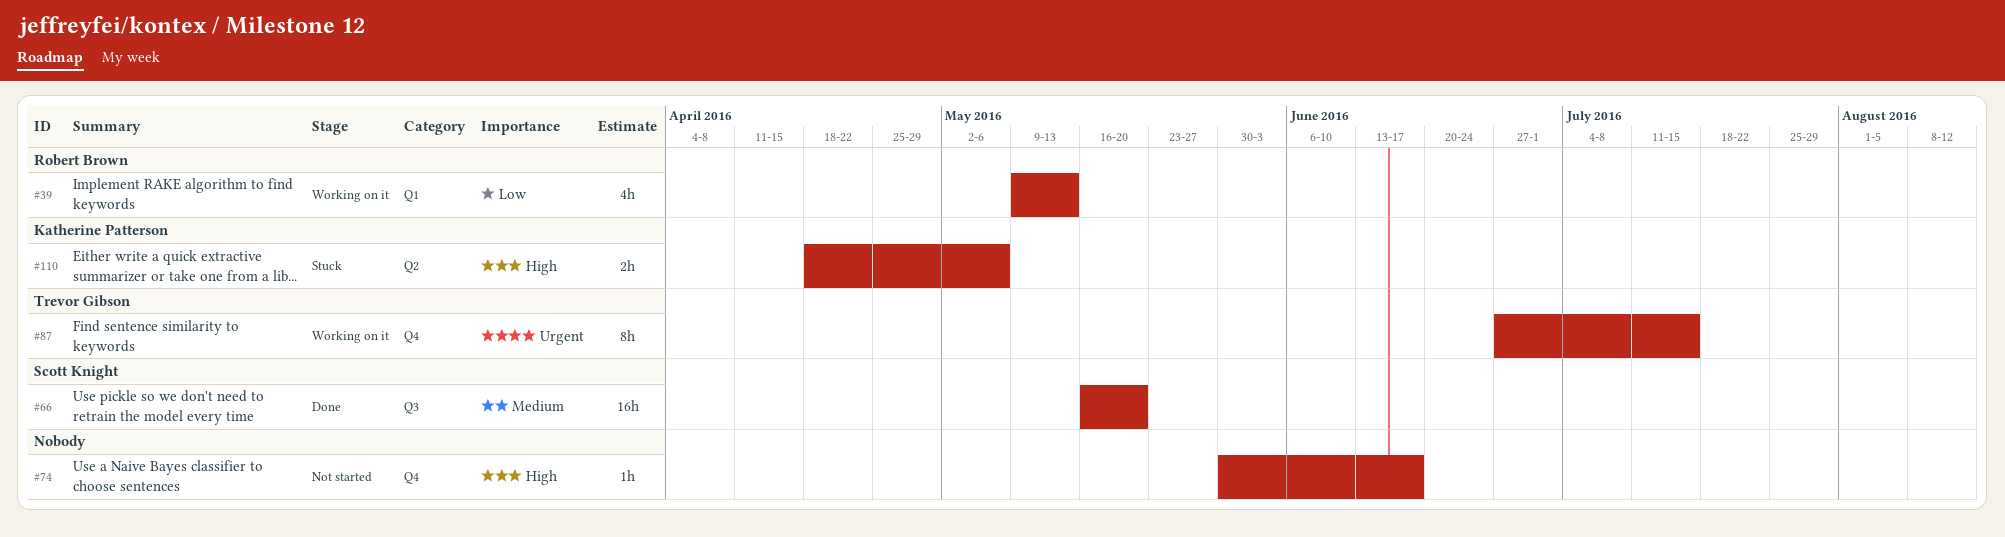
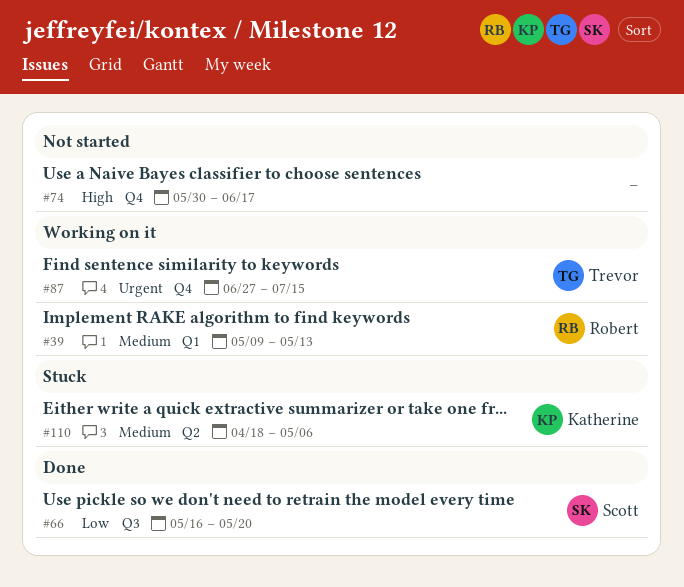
#39, priority: Low -> Medium
#66, priority: Medium -> Low
#110, priority: High -> Medium

